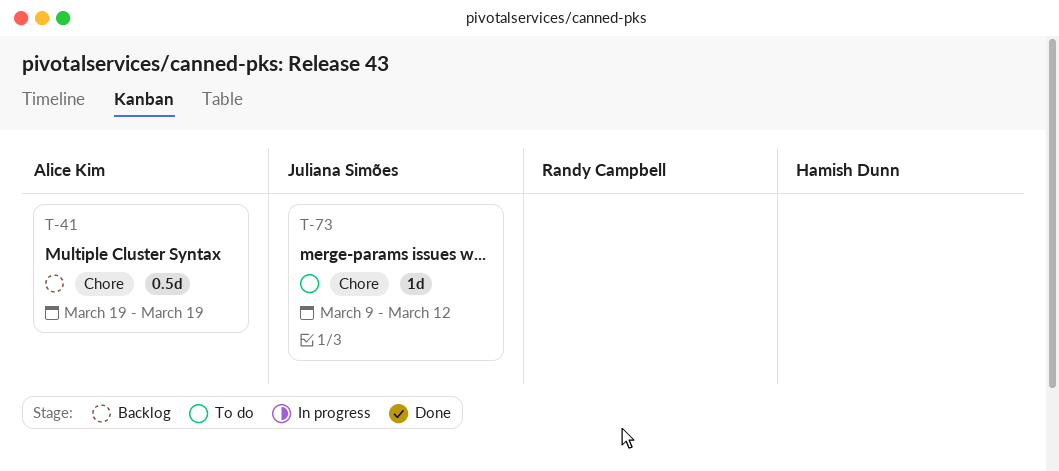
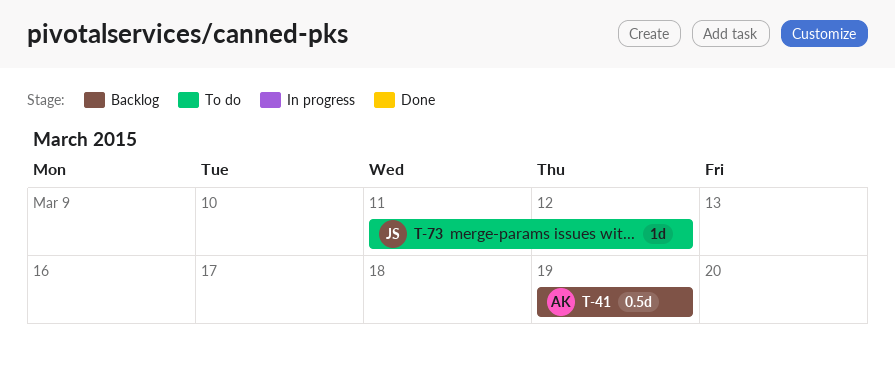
T-73, start: Mar 9 -> Mar 11

